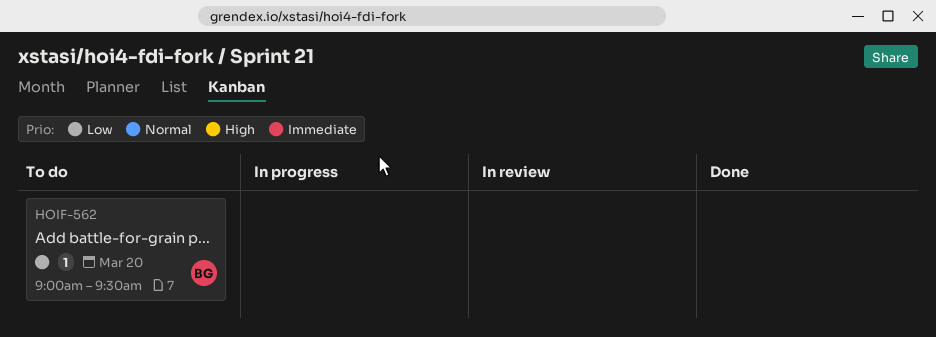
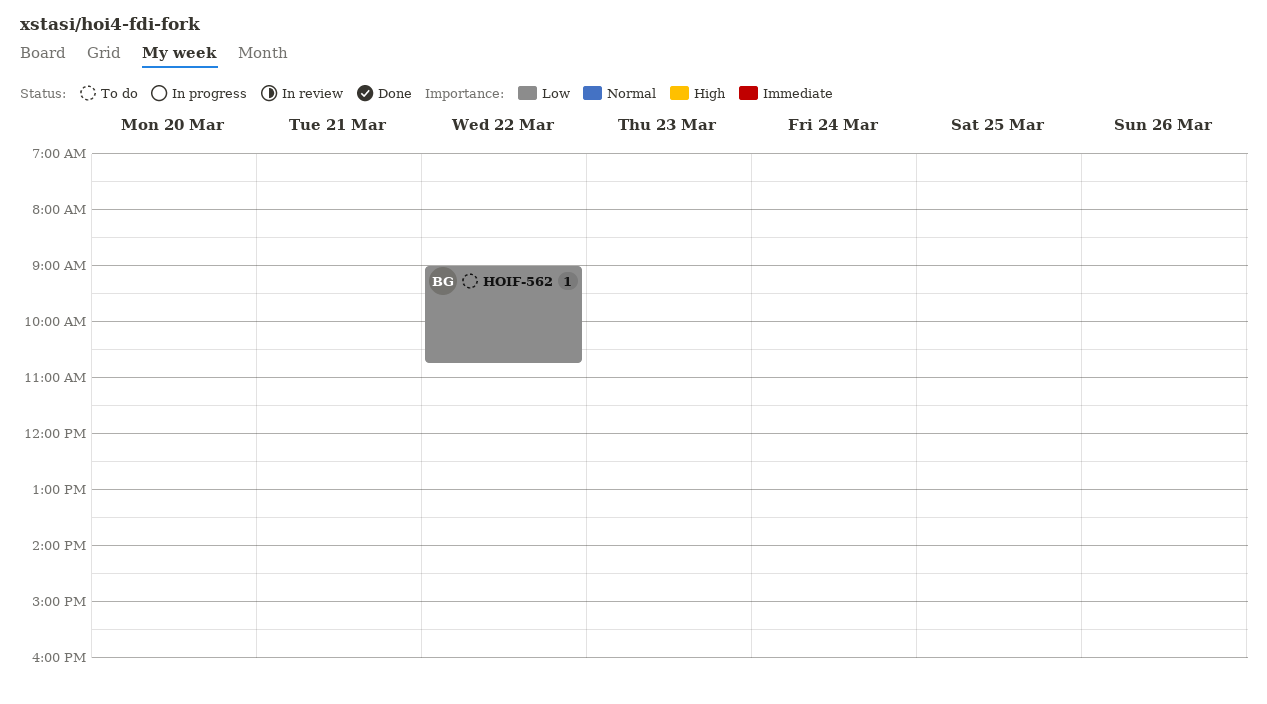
HOIF-562, day: Mar 20 -> Mar 22
HOIF-562, ends: 09:30 -> 10:45

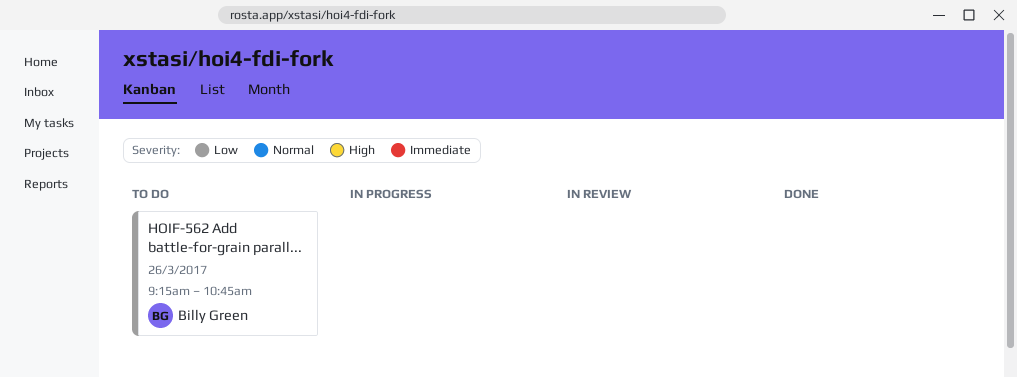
HOIF-562, day: Mar 22 -> Mar 26
HOIF-562, begins: 09:00 -> 09:15

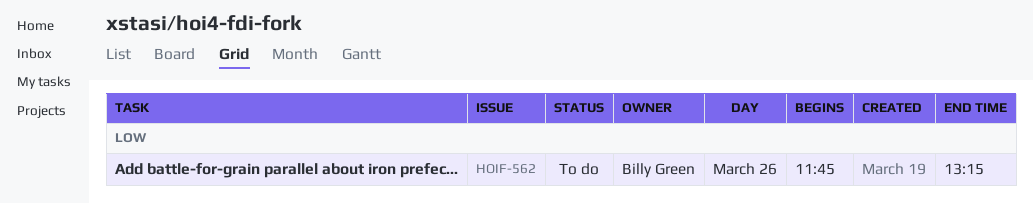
HOIF-562, begins: 09:15 -> 11:45
HOIF-562, ends: 10:45 -> 13:15

